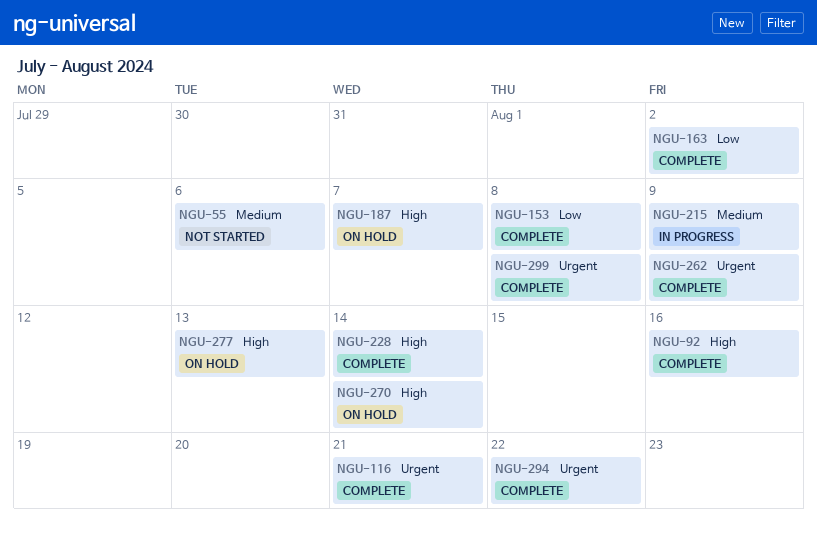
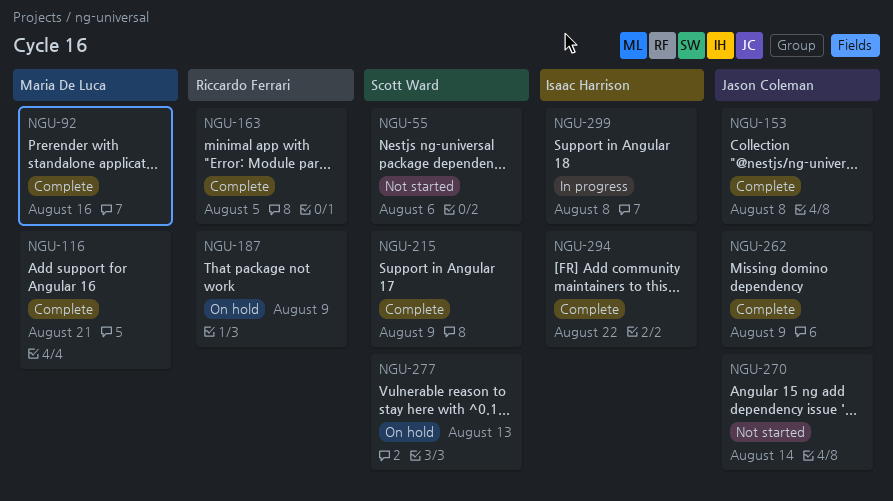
NGU-163, due: Aug 2 -> Aug 5
NGU-187, due: Aug 7 -> Aug 9
NGU-215, status: In progress -> Complete
NGU-228: present -> none
NGU-270, status: On hold -> Not started
NGU-299, status: Complete -> In progress

